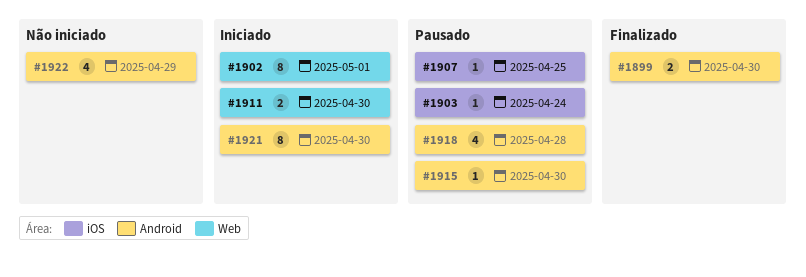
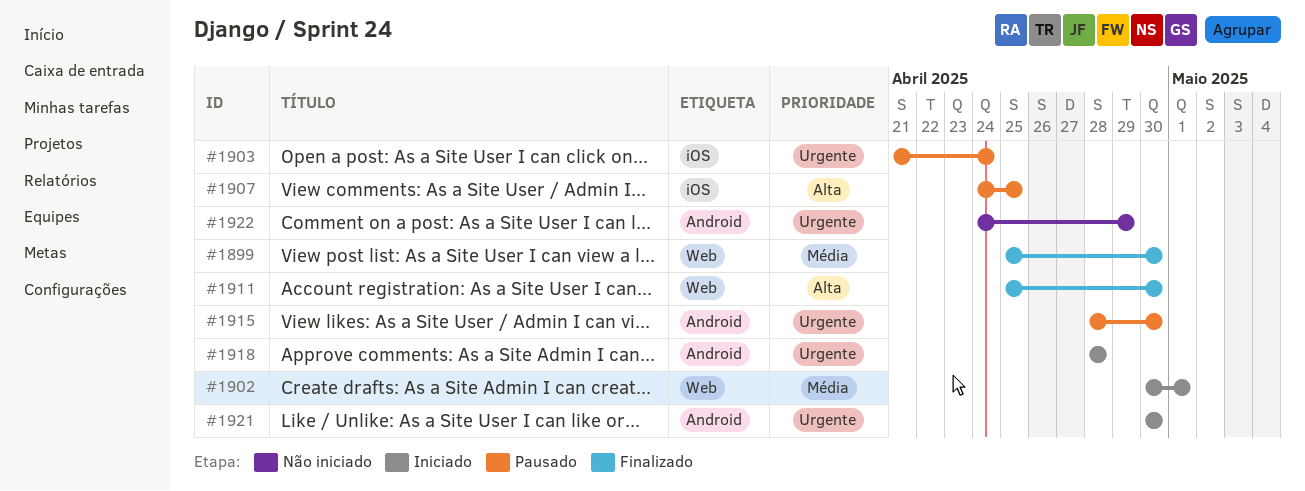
#1899, label: Android -> Web
#1911, status: Iniciado -> Finalizado
#1918, status: Pausado -> Iniciado

